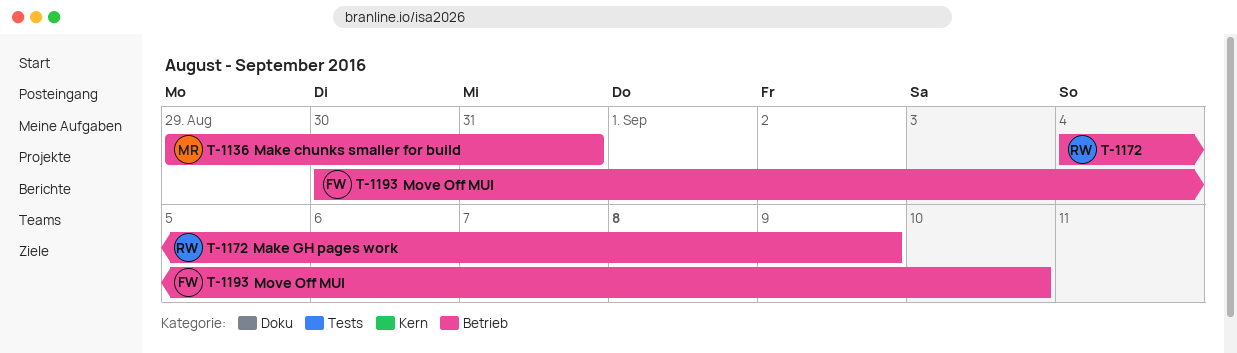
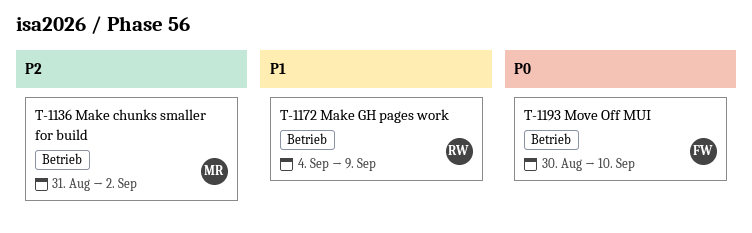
T-1136, start: Aug 29 -> Aug 31
T-1136, due: Aug 31 -> Sep 2

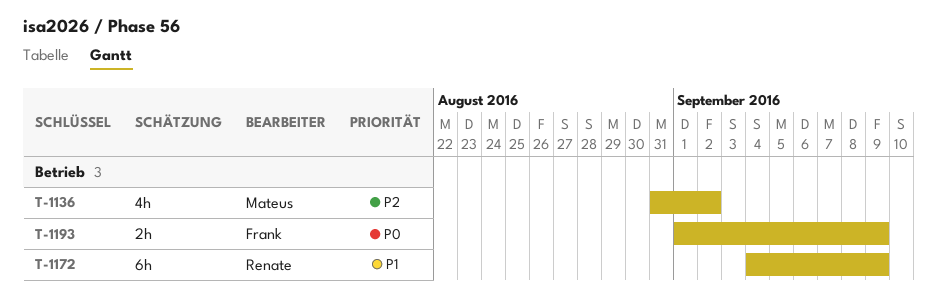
T-1193, start: Aug 30 -> Sep 1
T-1193, due: Sep 10 -> Sep 9

